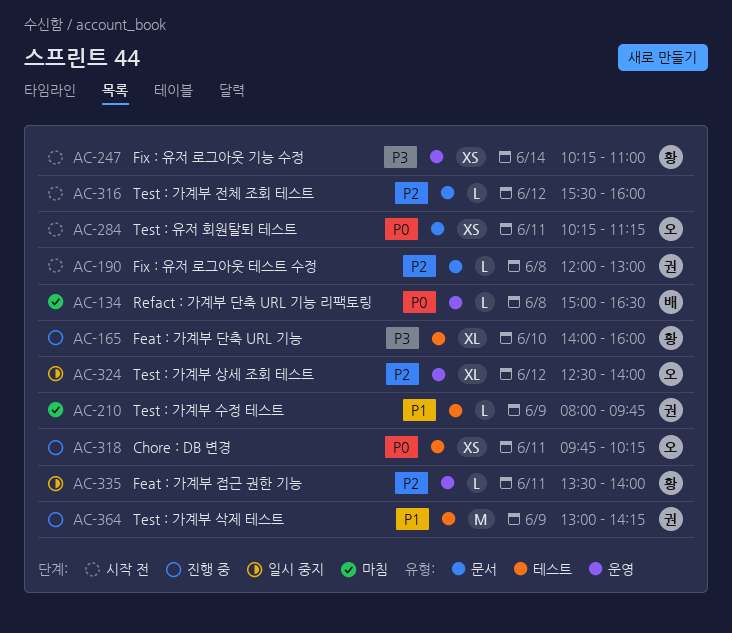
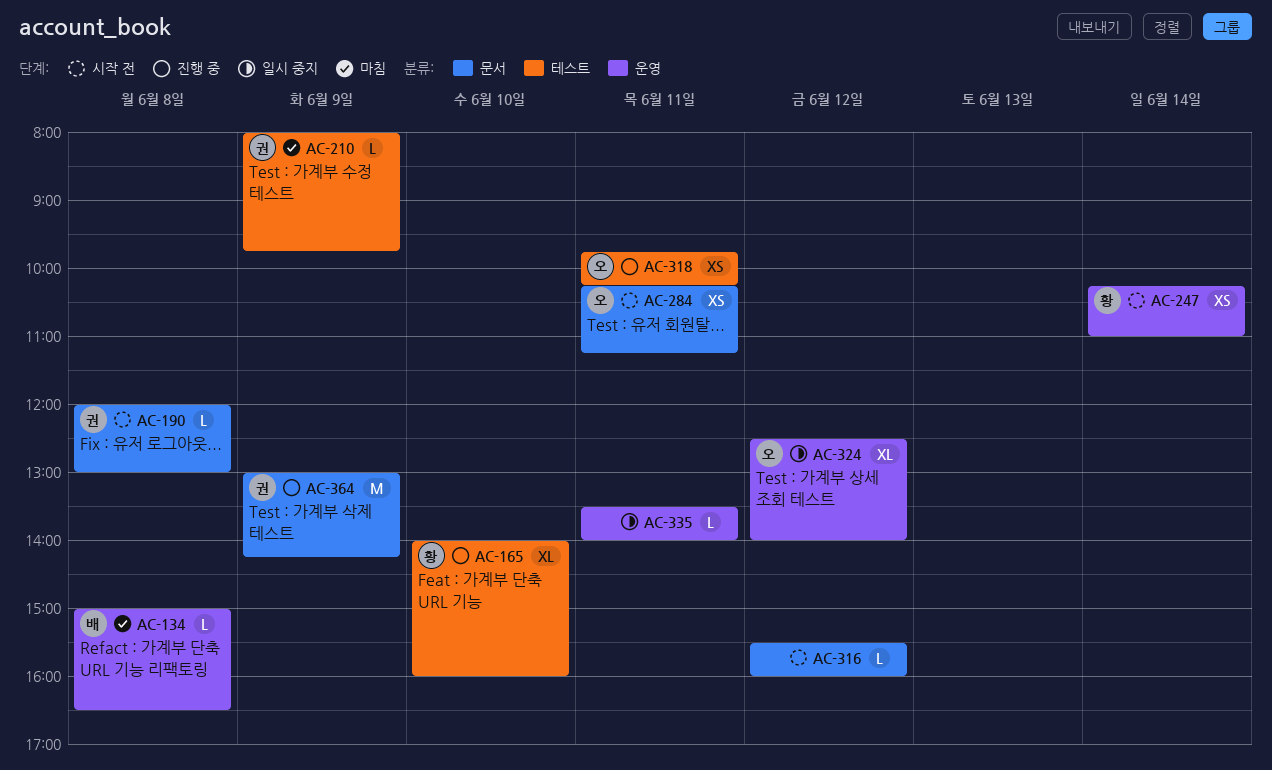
AC-335, owner: 황 -> none
AC-364, label: 테스트 -> 문서

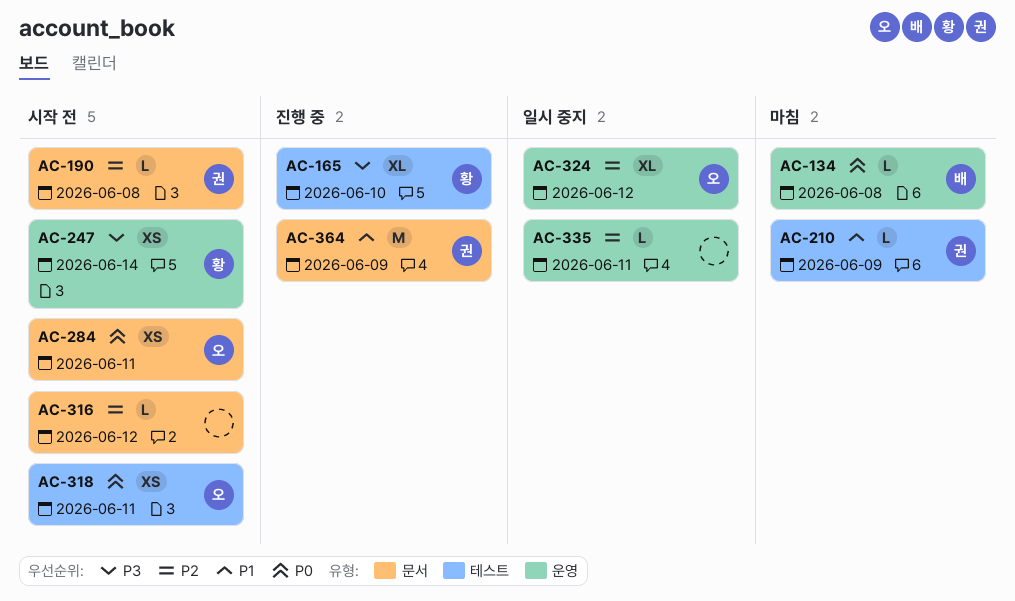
AC-318, status: 진행 중 -> 시작 전

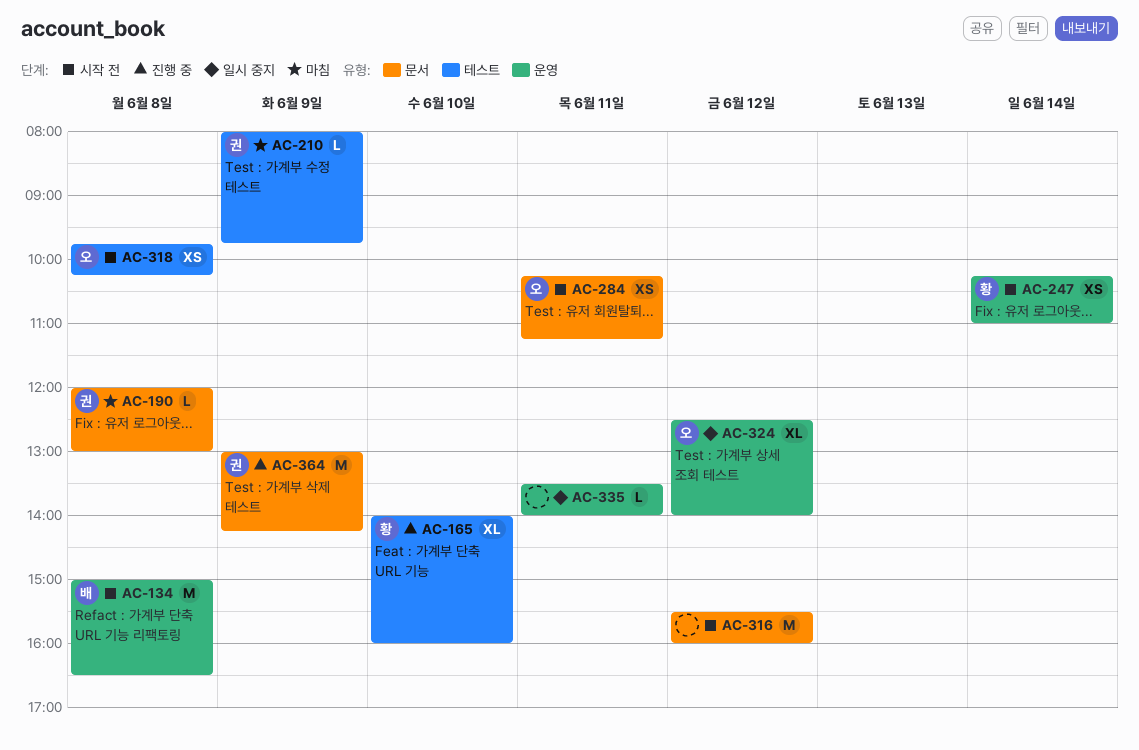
AC-134, status: 마침 -> 시작 전
AC-134, estimate: L -> M
AC-190, status: 시작 전 -> 마침
AC-316, estimate: L -> M
AC-318, day: Jun 11 -> Jun 8

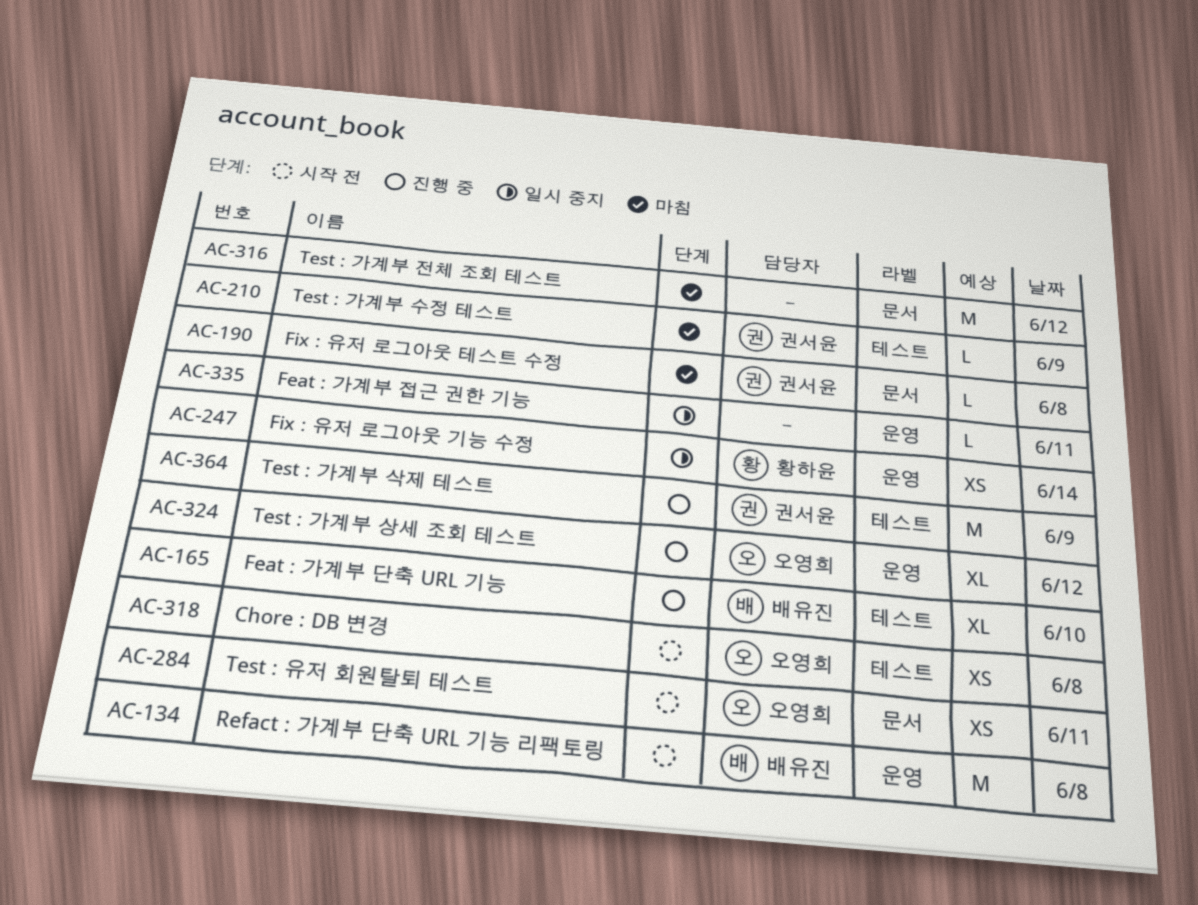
AC-165, owner: 황하윤 -> 배유진
AC-247, status: 시작 전 -> 일시 중지
AC-316, status: 시작 전 -> 마침
AC-324, status: 일시 중지 -> 진행 중
AC-364, label: 문서 -> 테스트

